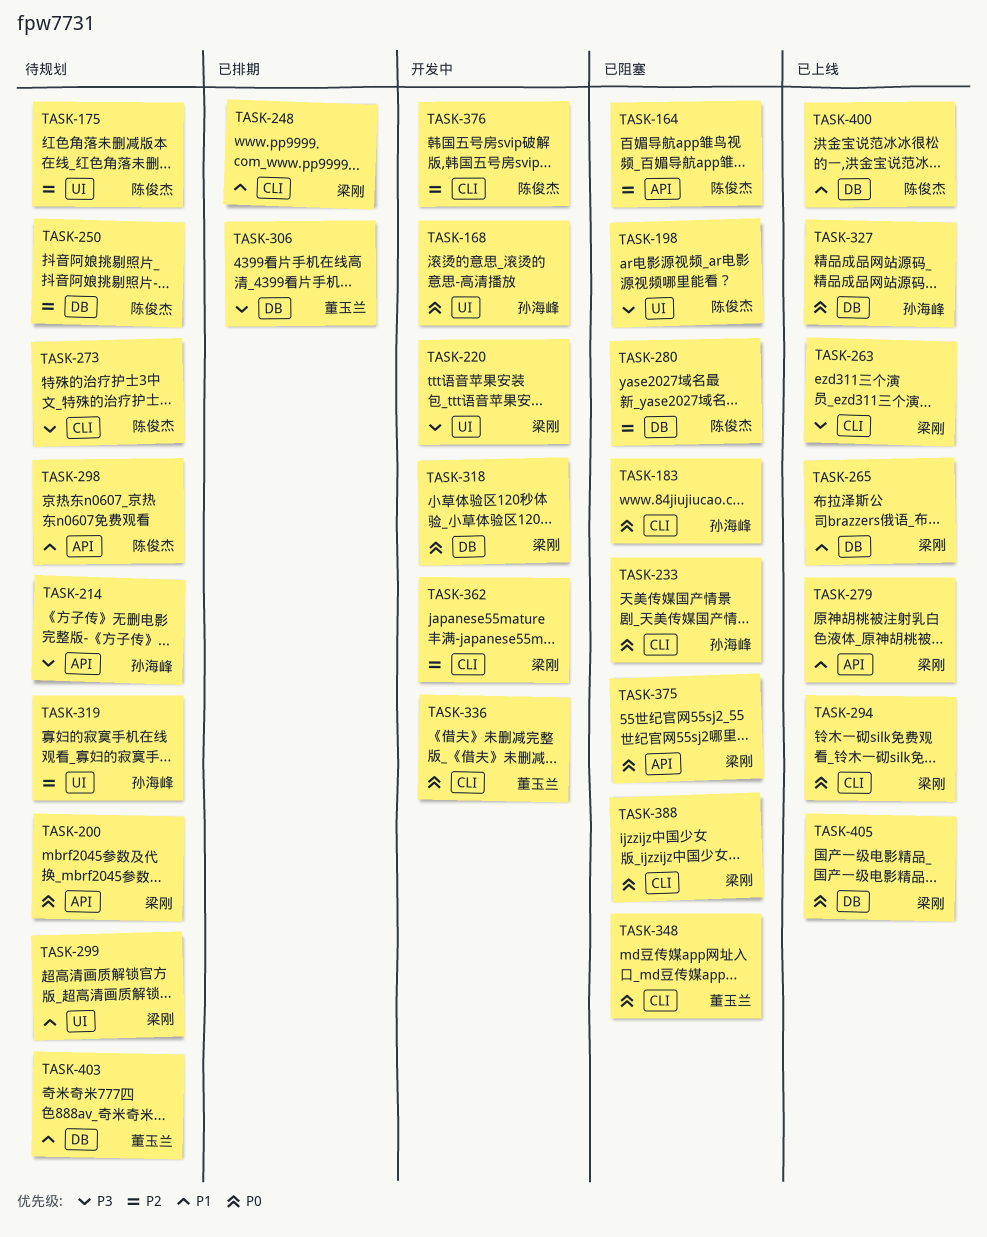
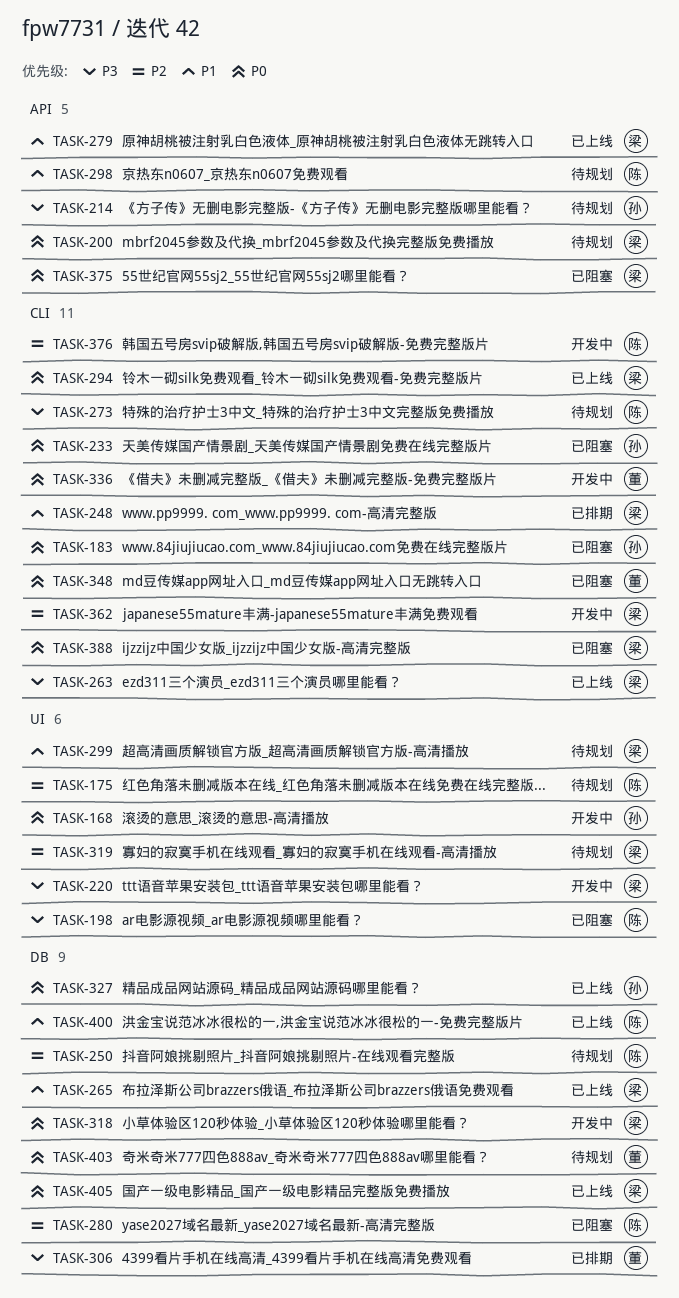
TASK-164: present -> none
TASK-319, owner: 孙海峰 -> 梁刚
TASK-403, priority: P1 -> P0

